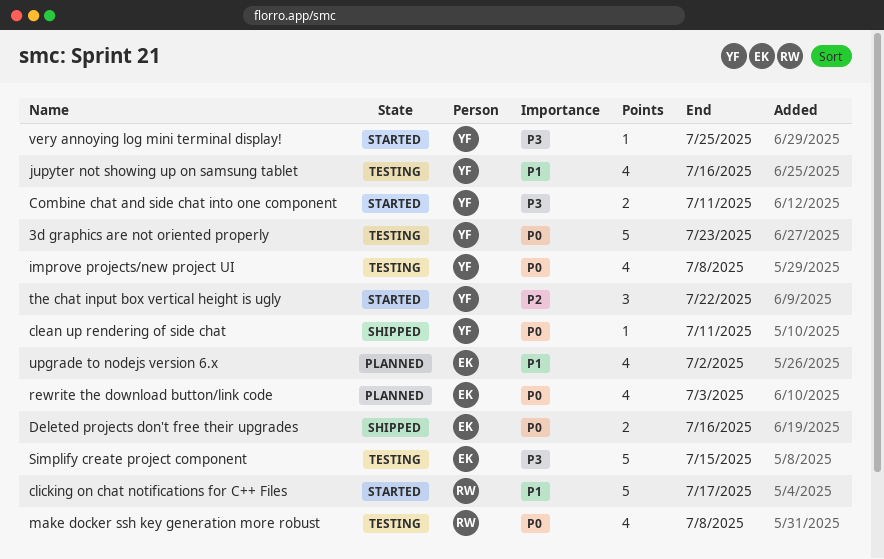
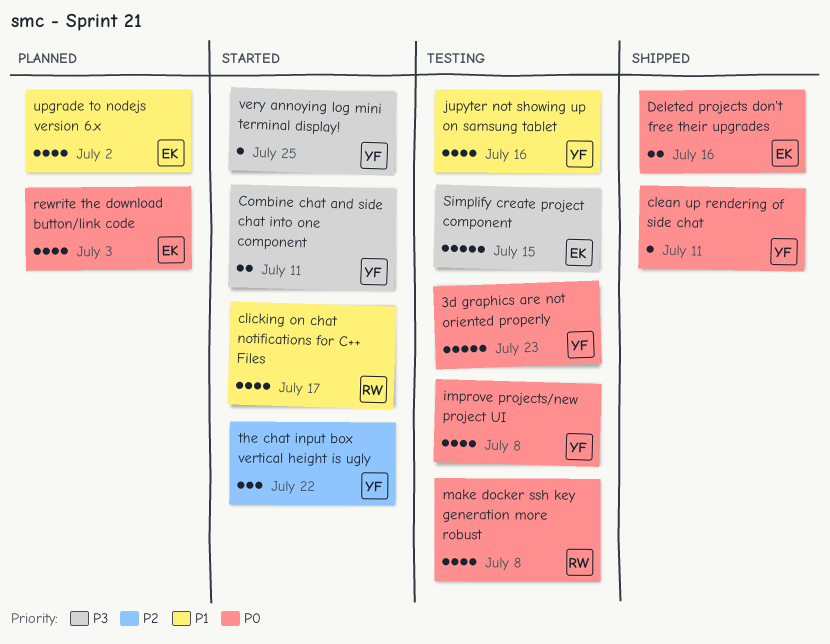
clicking on chat notifications for C++ Files, estimate: 5 -> 4

